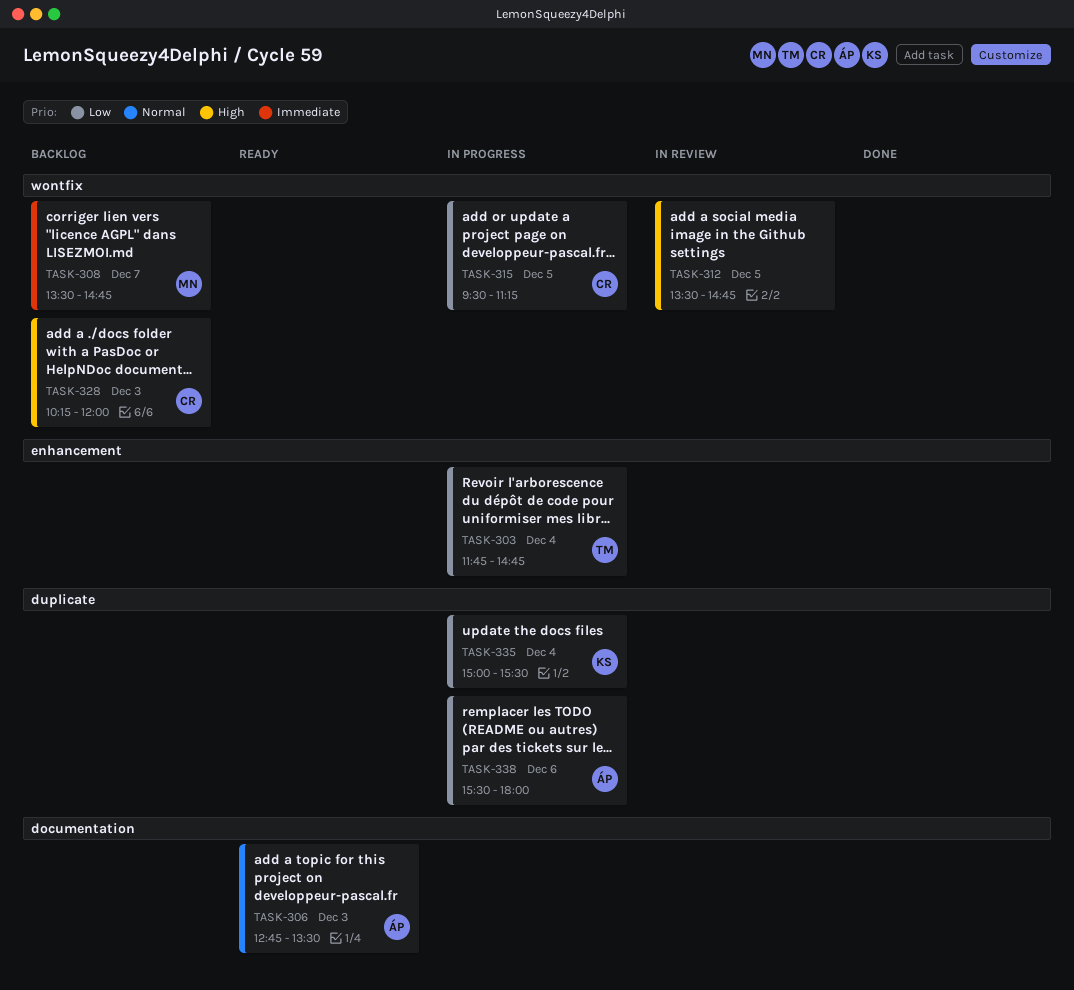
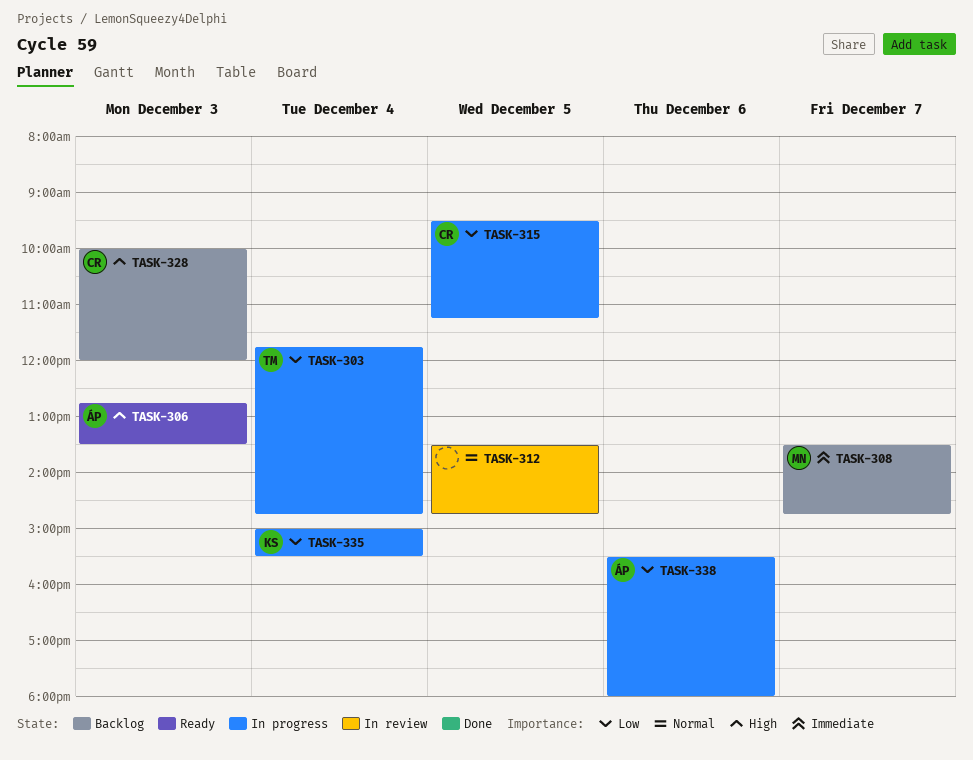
TASK-306, priority: Normal -> High
TASK-312, priority: High -> Normal
TASK-328, begins: 10:15 -> 10:00

